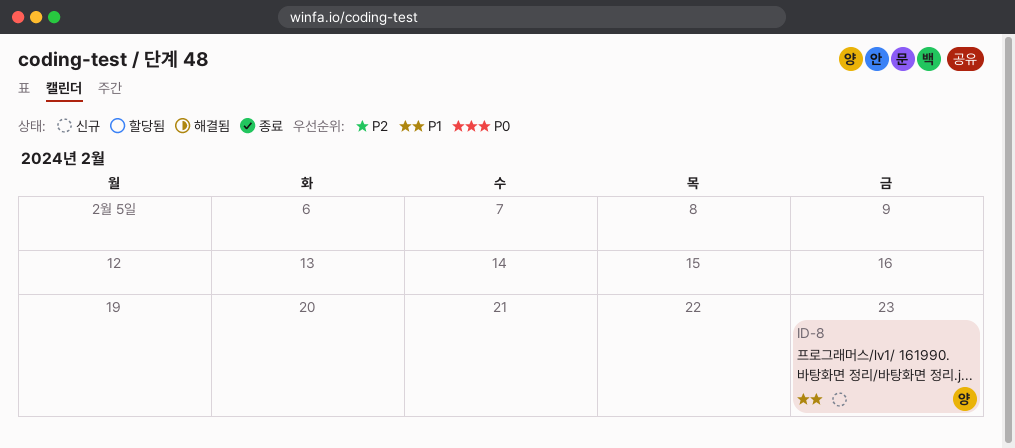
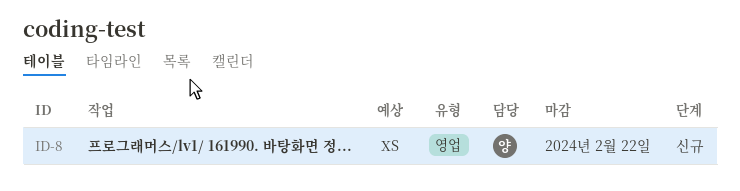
ID-8, due: Feb 23 -> Feb 22

